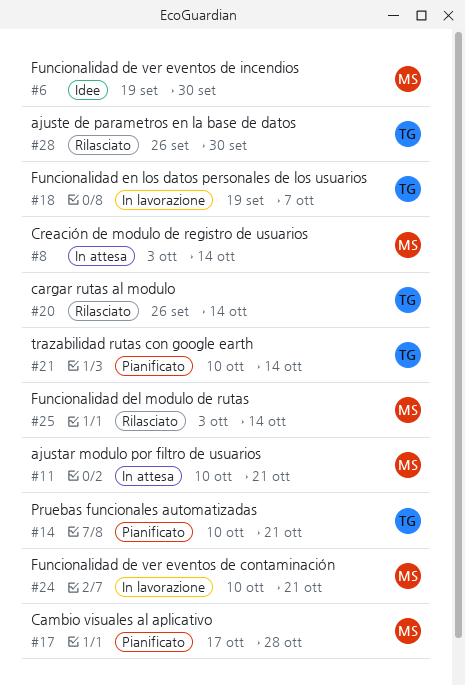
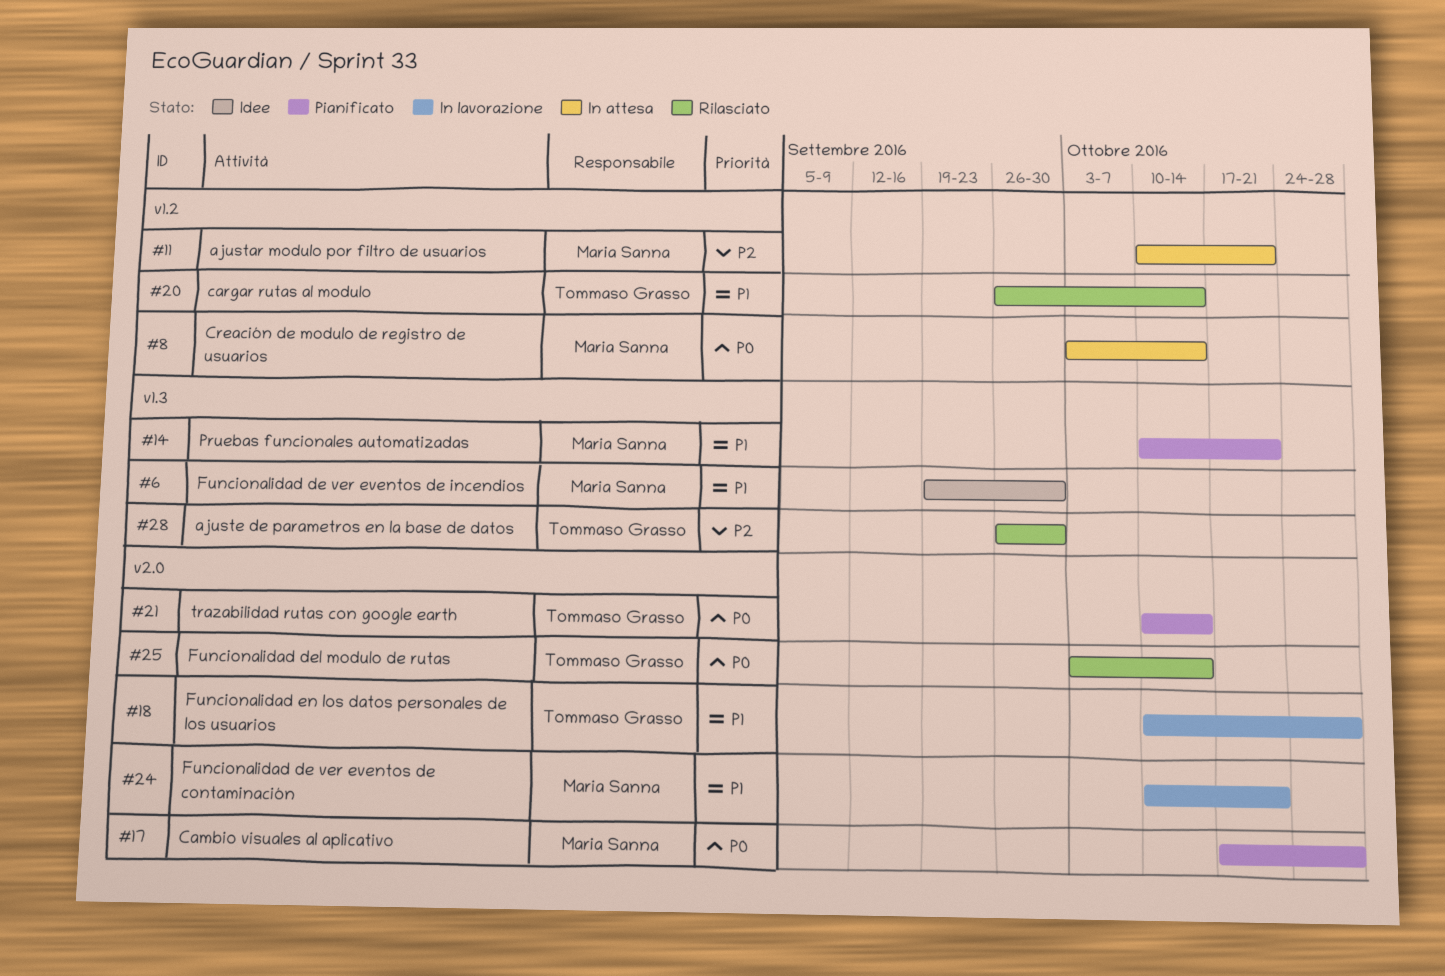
#14, owner: Tommaso Grasso -> Maria Sanna
#18, start: Sep 19 -> Oct 10
#18, due: Oct 7 -> Oct 28
#25, owner: Maria Sanna -> Tommaso Grasso

